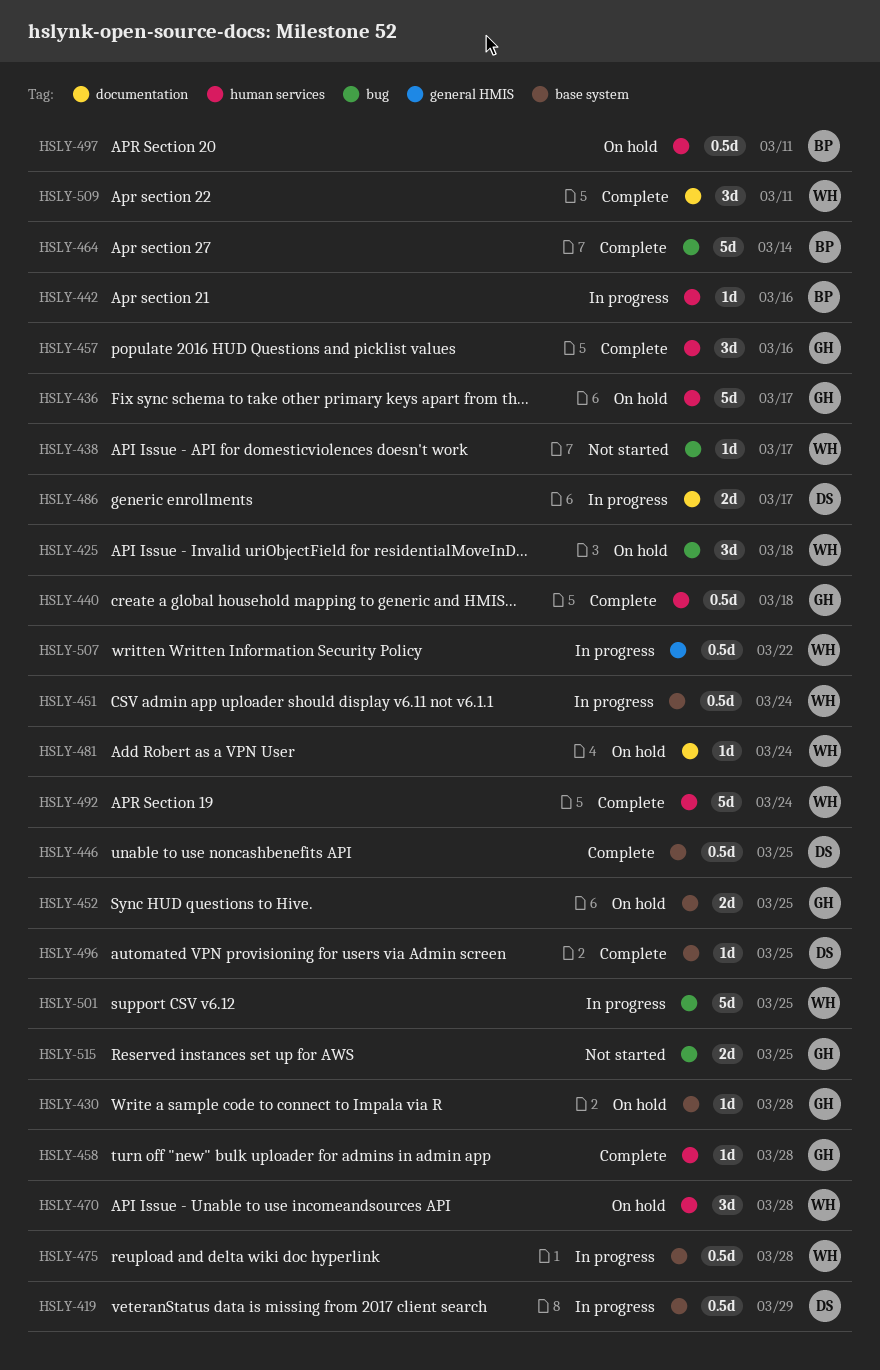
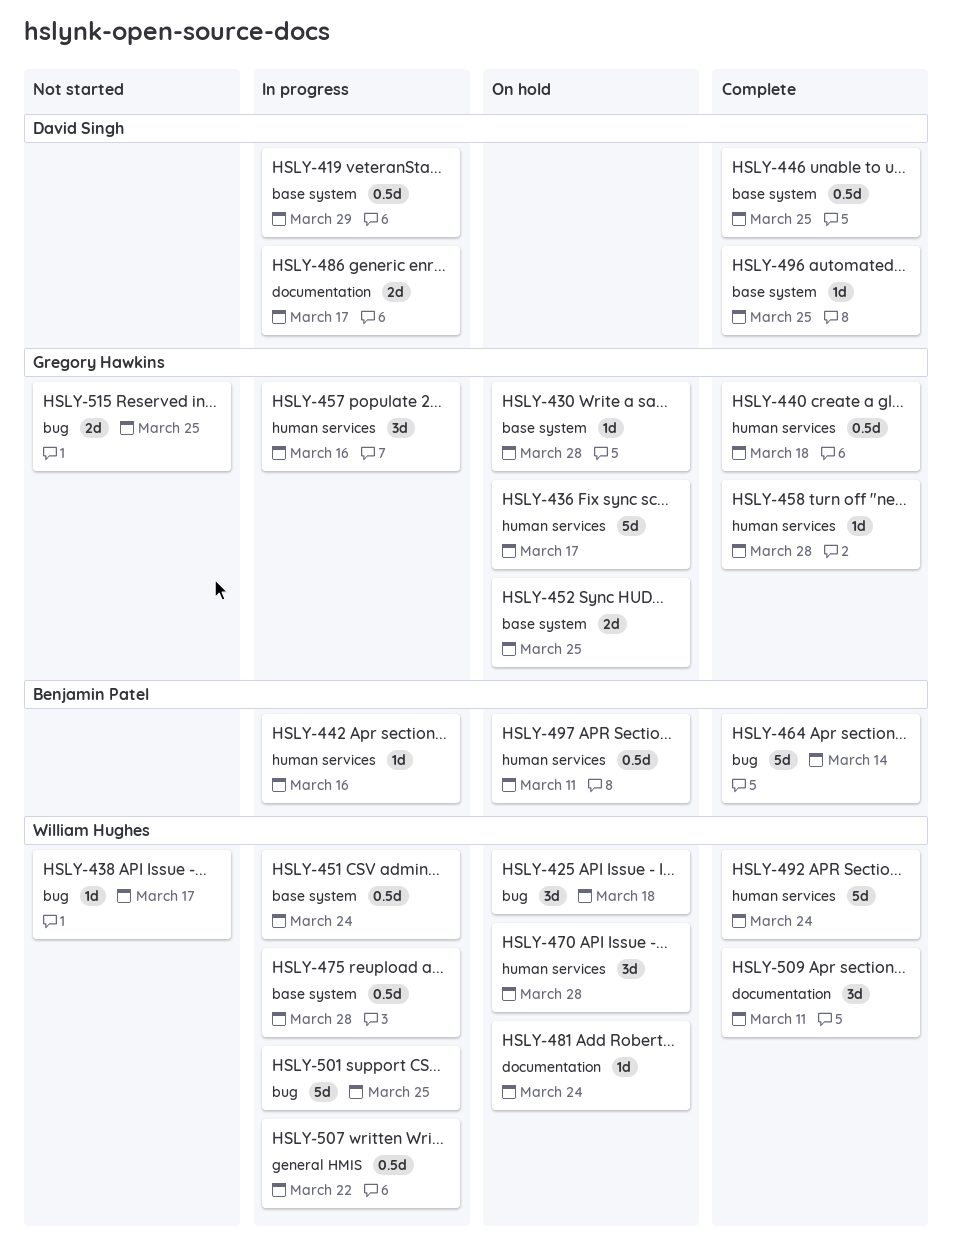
HSLY-457, status: Complete -> In progress

